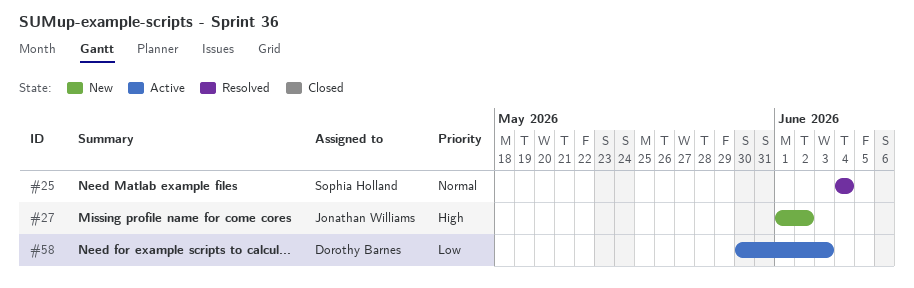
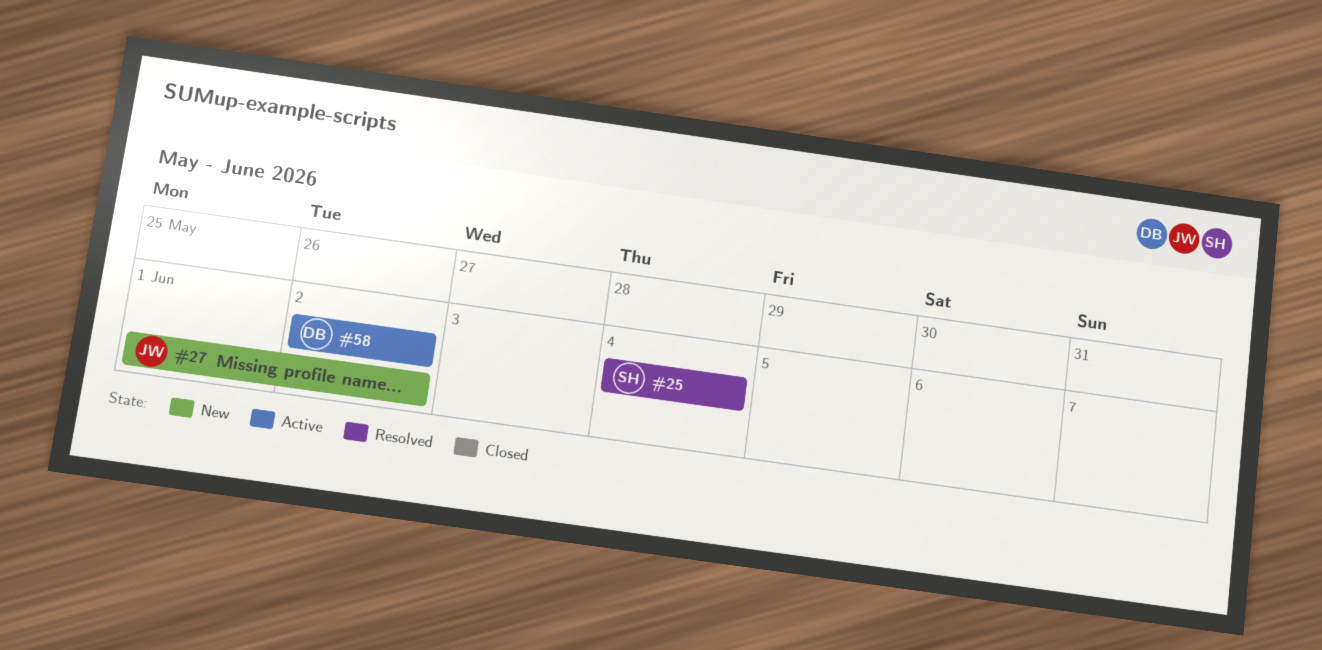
#58, start: May 30 -> Jun 2
#58, due: Jun 3 -> Jun 2

